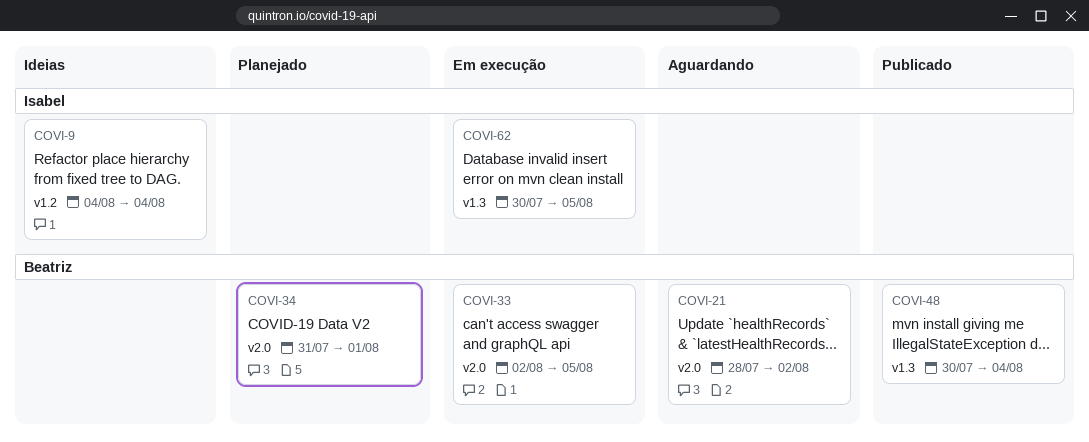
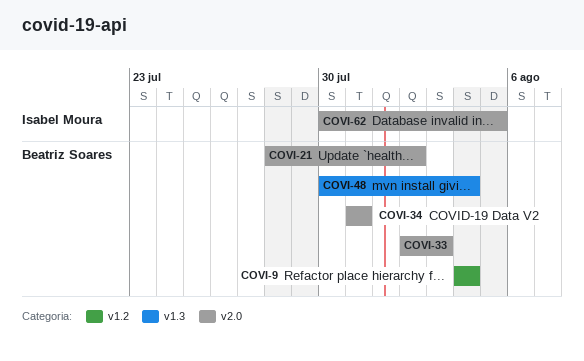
COVI-9, owner: Isabel Moura -> Beatriz Soares
COVI-33, due: Aug 5 -> Aug 3
COVI-34, due: Aug 1 -> Jul 31
COVI-62, label: v1.3 -> v2.0

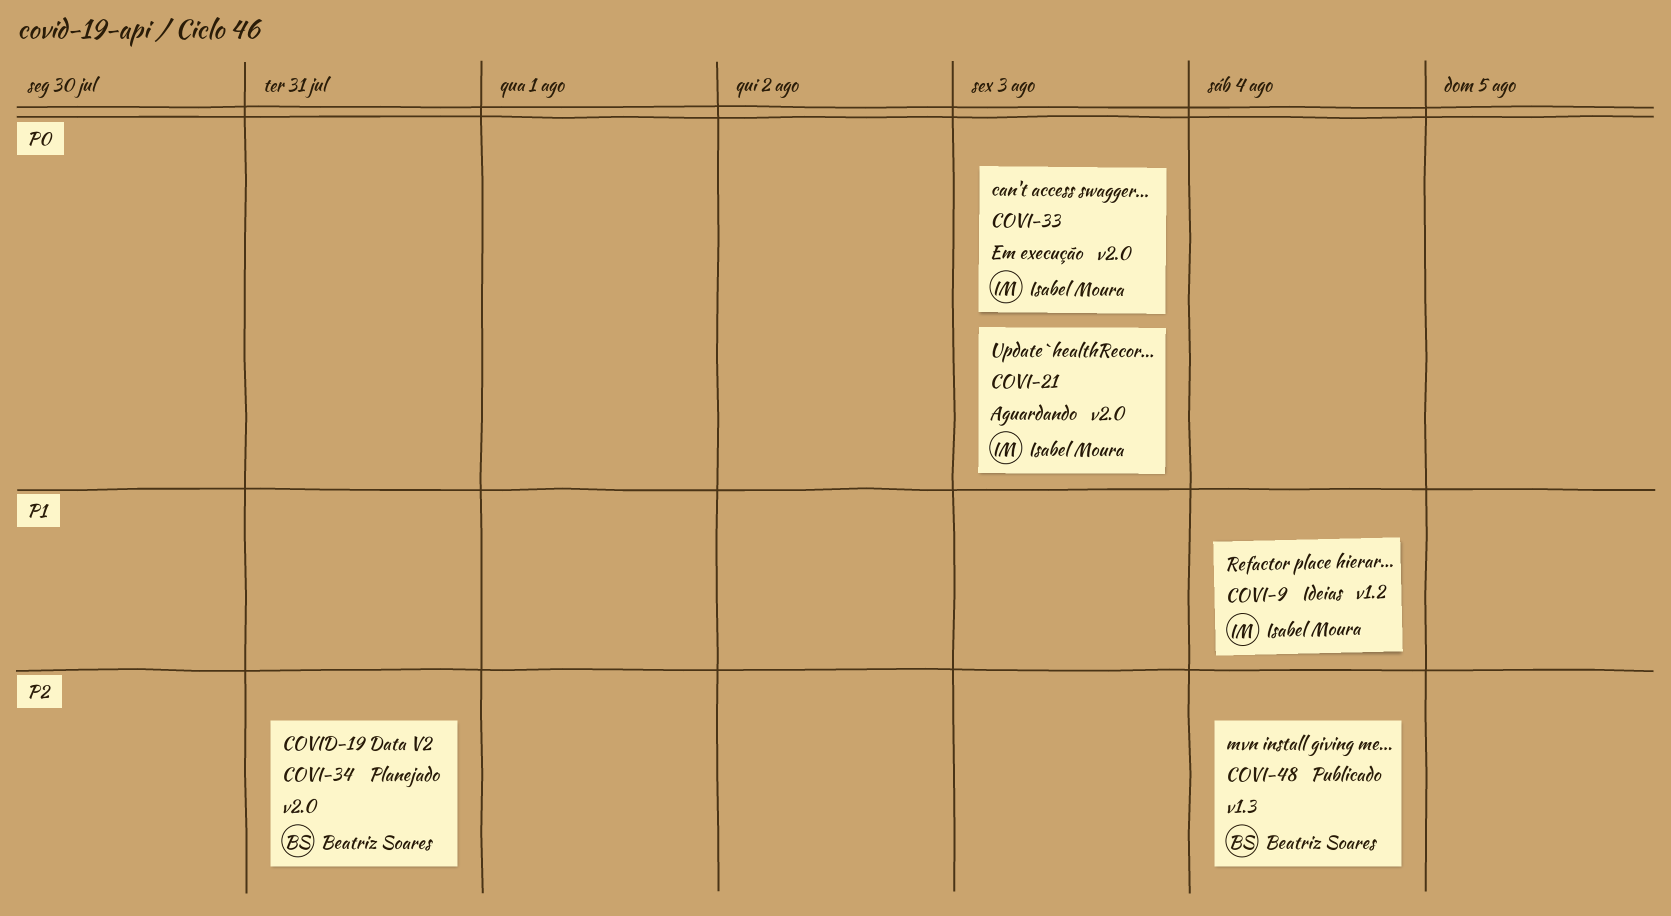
COVI-9, owner: Beatriz Soares -> Isabel Moura
COVI-21, owner: Beatriz Soares -> Isabel Moura
COVI-21, due: Aug 2 -> Aug 3
COVI-33, owner: Beatriz Soares -> Isabel Moura
COVI-62: present -> none

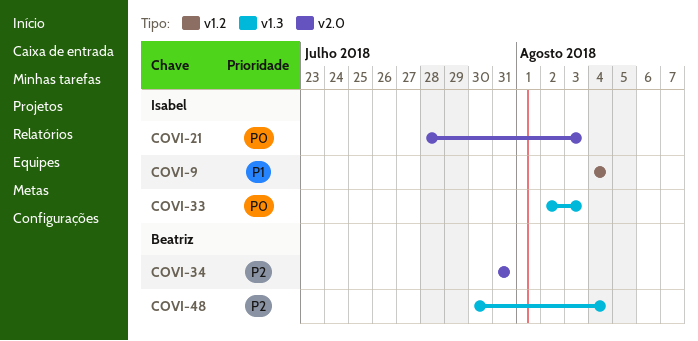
COVI-33, label: v2.0 -> v1.3

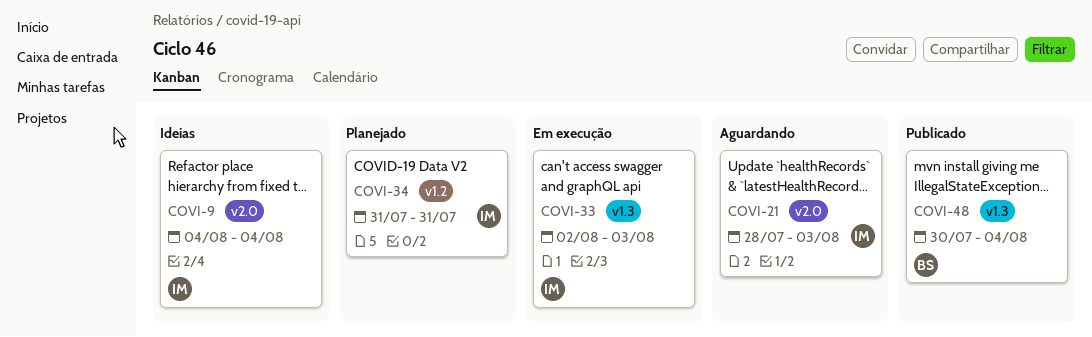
COVI-9, label: v1.2 -> v2.0
COVI-34, owner: Beatriz -> Isabel
COVI-34, label: v2.0 -> v1.2

